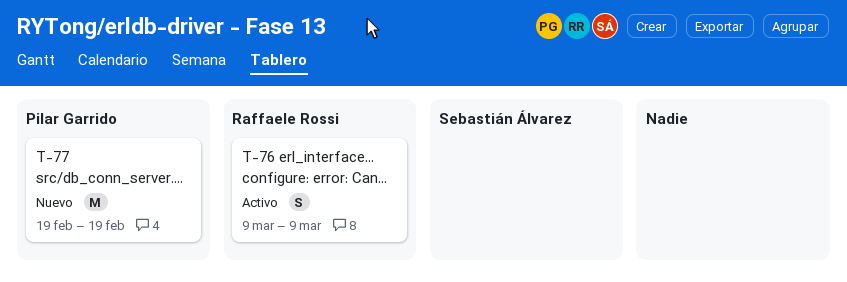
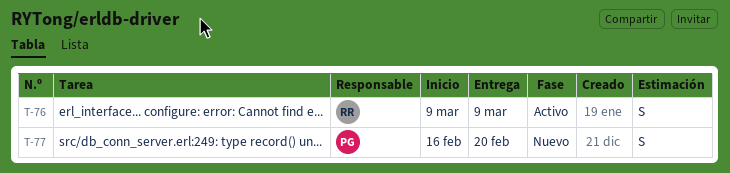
T-77, estimate: M -> S
T-77, start: Feb 19 -> Feb 16
T-77, due: Feb 19 -> Feb 20

